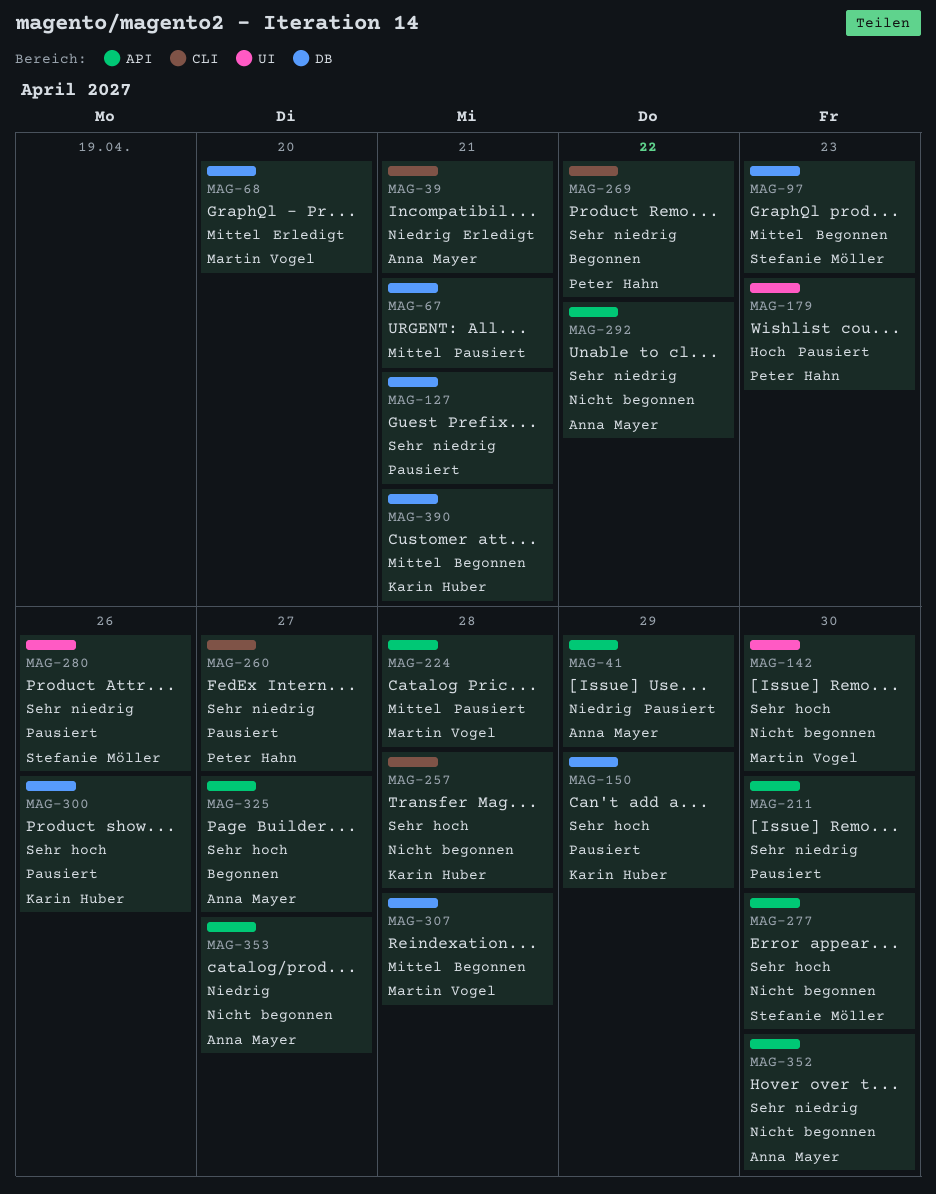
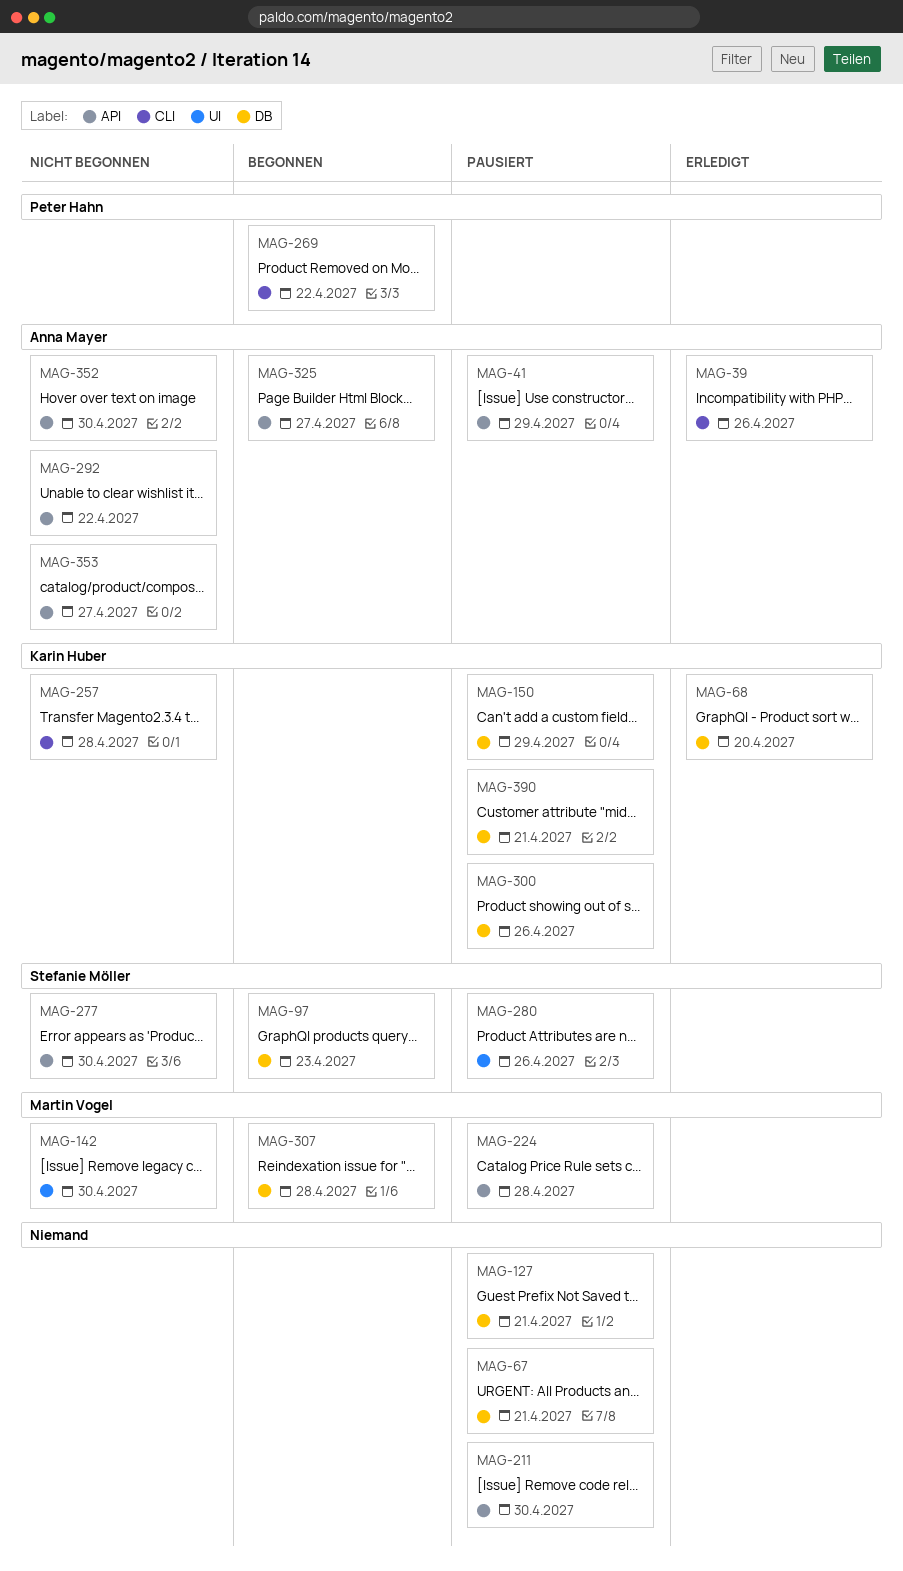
MAG-39, due: Apr 21 -> Apr 26
MAG-68, owner: Martin Vogel -> Karin Huber
MAG-179: present -> none
MAG-260: present -> none
MAG-390, status: Begonnen -> Pausiert

